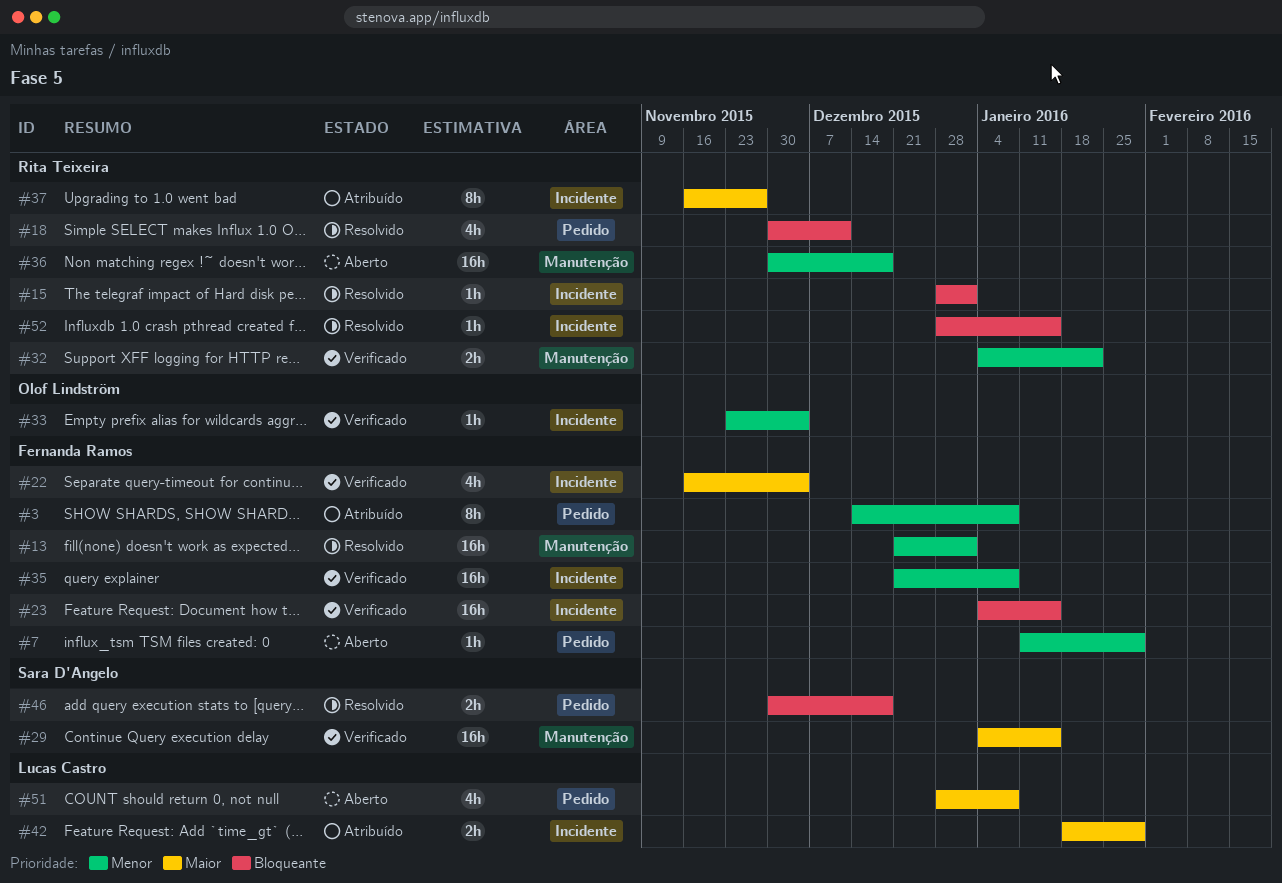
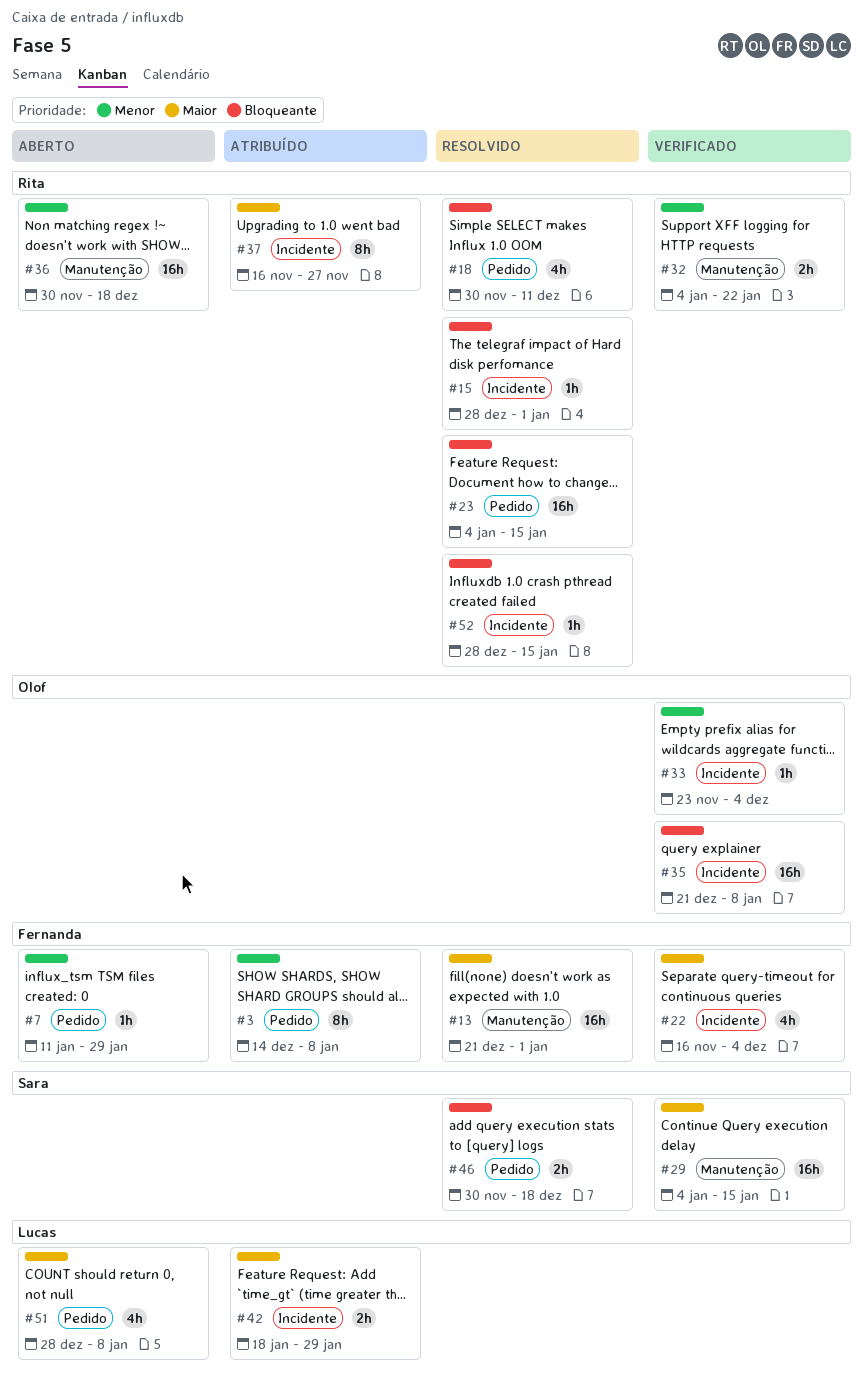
#13, priority: Menor -> Maior
#23, status: Verificado -> Resolvido
#23, owner: Fernanda Ramos -> Rita Teixeira
#23, label: Incidente -> Pedido
#35, owner: Fernanda Ramos -> Olof Lindström
#35, priority: Menor -> Bloqueante

